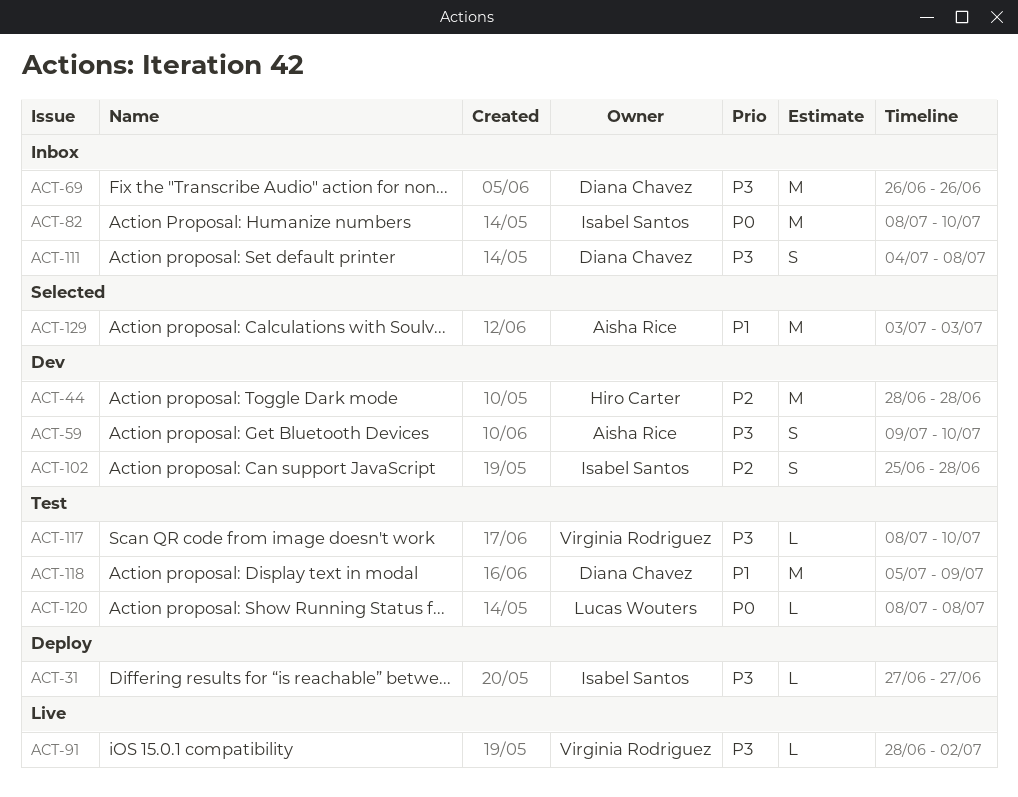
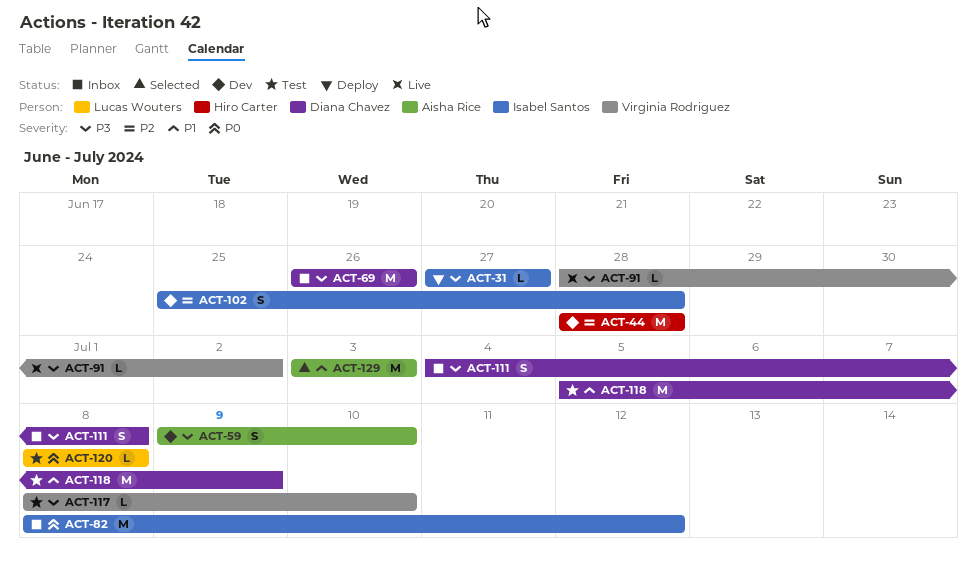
ACT-82, due: Jul 10 -> Jul 12

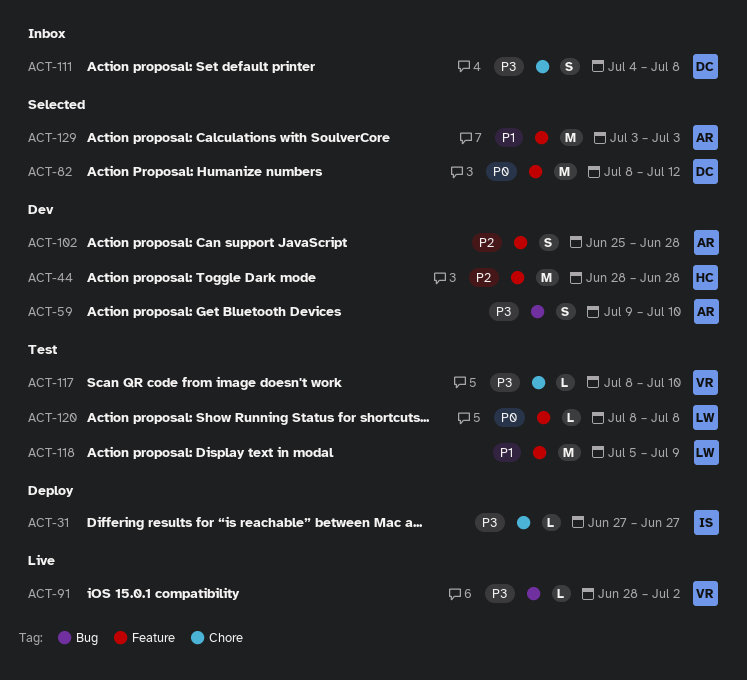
ACT-69: present -> none
ACT-82, status: Inbox -> Selected
ACT-82, owner: Isabel Santos -> Diana Chavez
ACT-102, owner: Isabel Santos -> Aisha Rice
ACT-118, owner: Diana Chavez -> Lucas Wouters

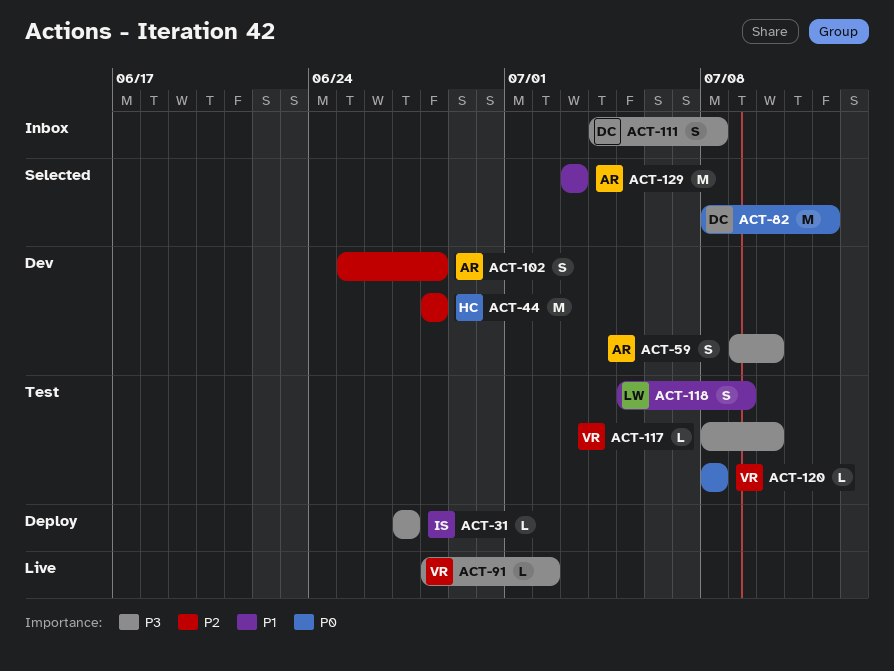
ACT-118, estimate: M -> S
ACT-120, owner: LW -> VR

